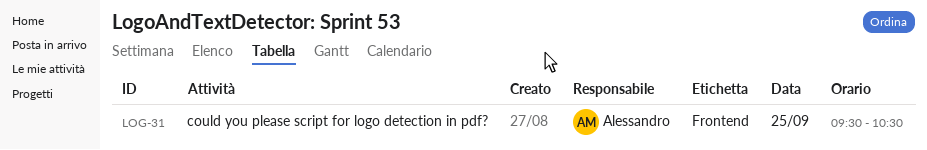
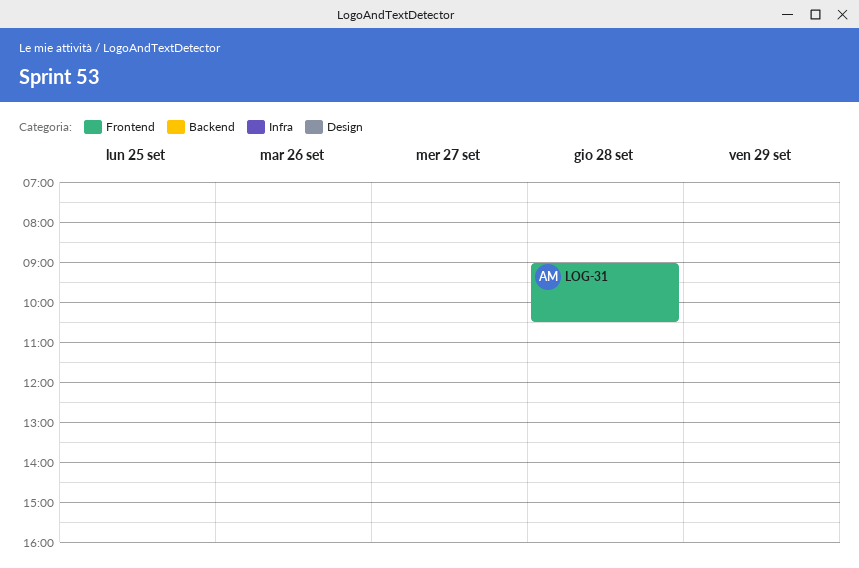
LOG-31, day: Sep 25 -> Sep 28
LOG-31, begins: 09:30 -> 09:00

